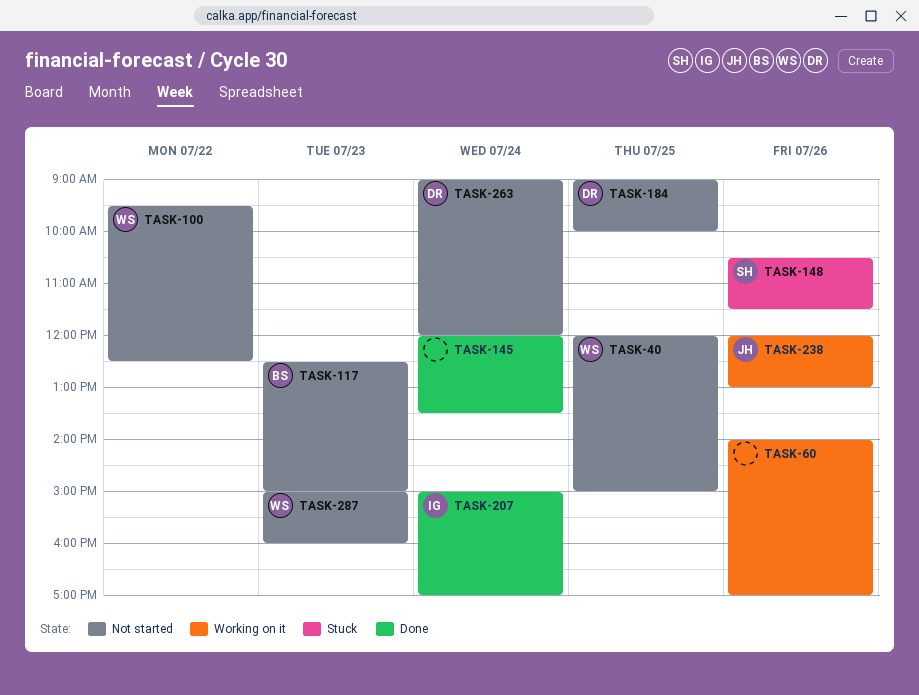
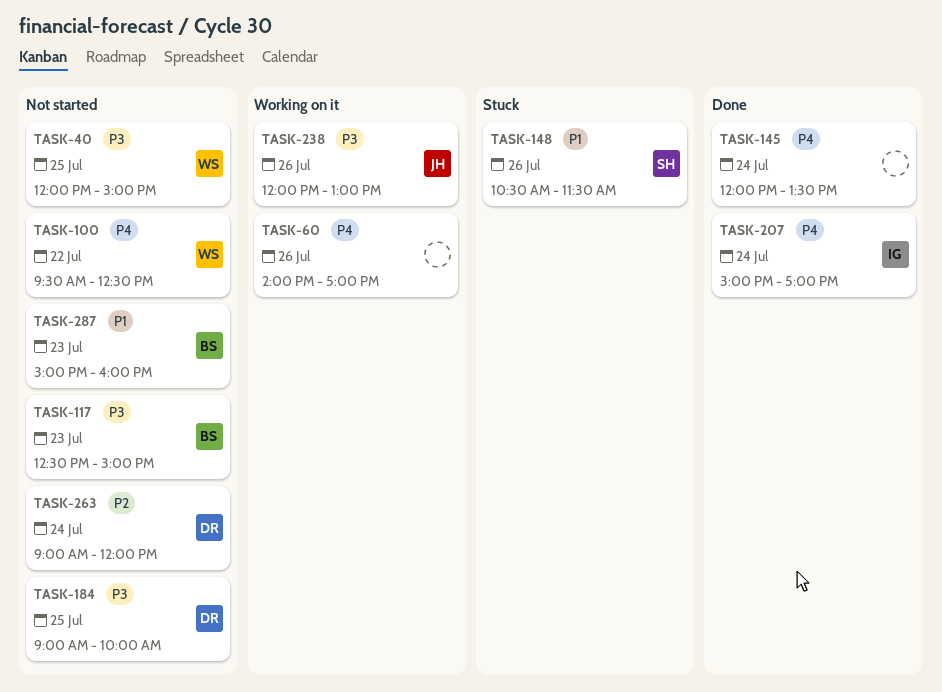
TASK-287, owner: WS -> BS

